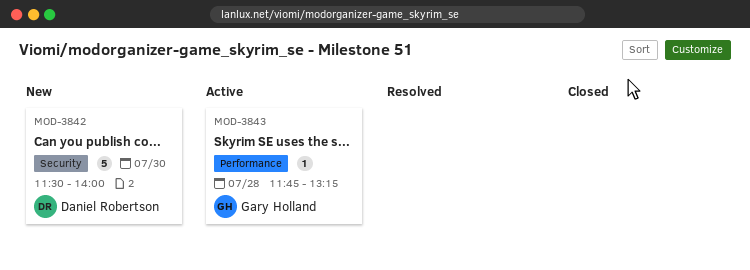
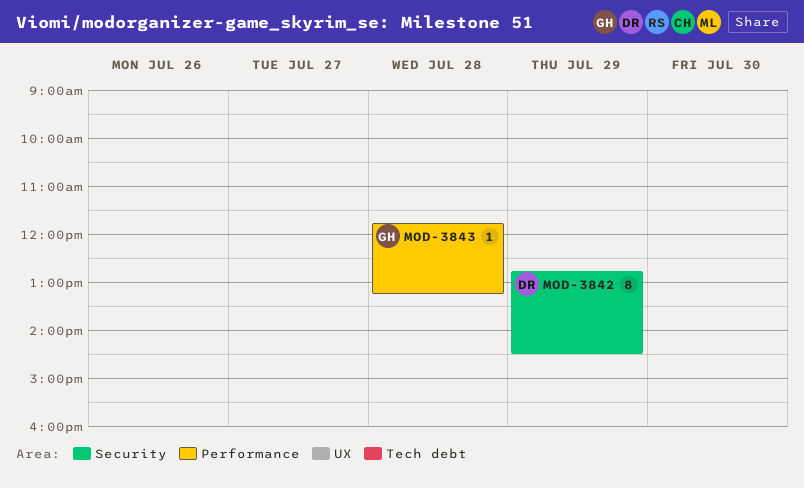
MOD-3842, estimate: 5 -> 8
MOD-3842, day: Jul 30 -> Jul 29
MOD-3842, begins: 11:30 -> 12:45
MOD-3842, ends: 14:00 -> 14:30

